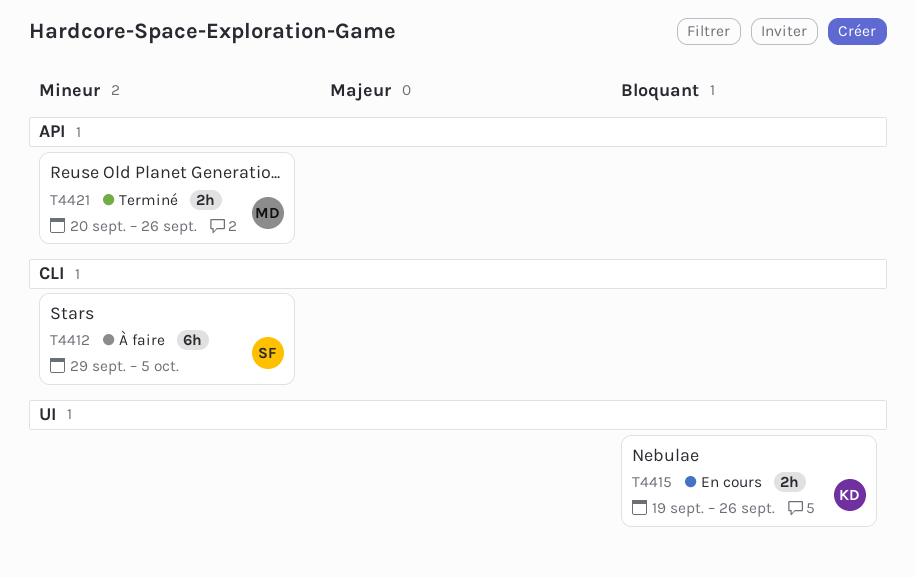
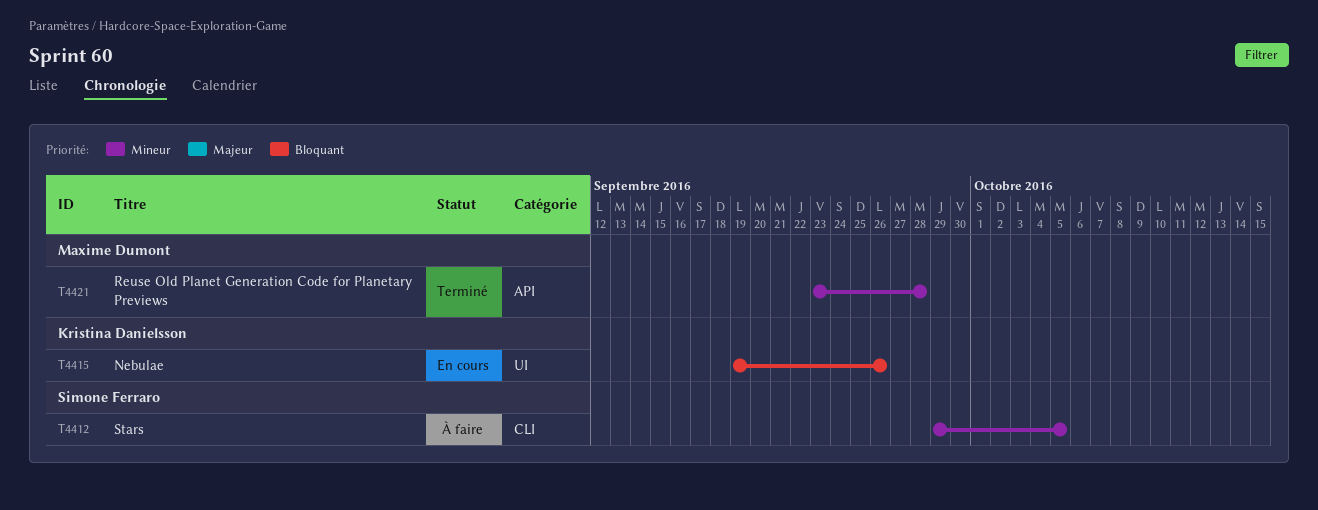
T4421, start: Sep 20 -> Sep 23
T4421, due: Sep 26 -> Sep 28

